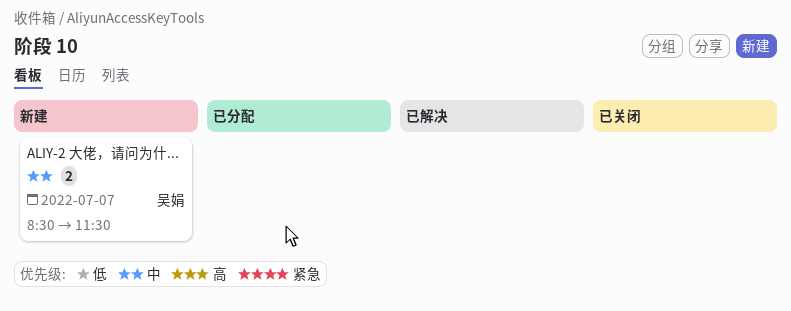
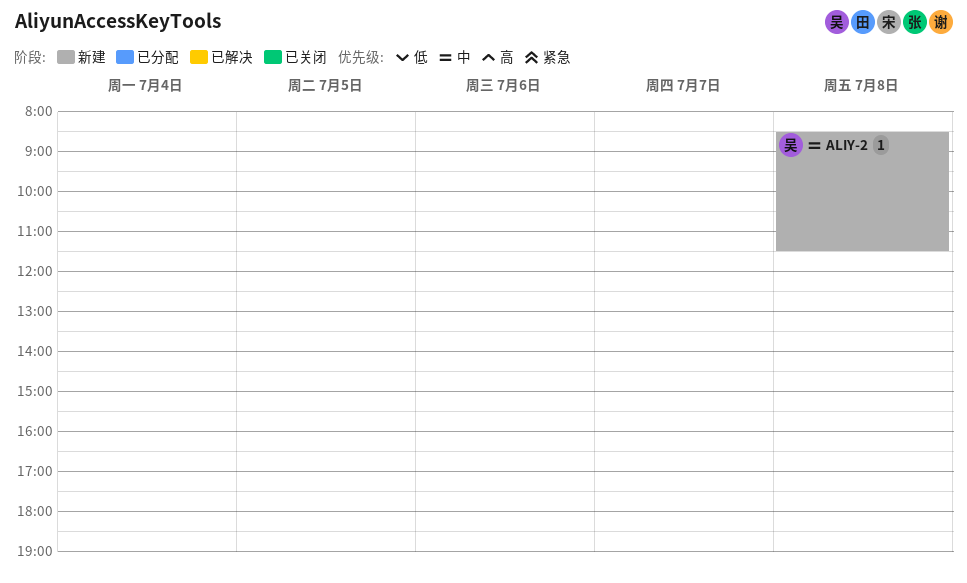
ALIY-2, estimate: 2 -> 1
ALIY-2, day: Jul 7 -> Jul 8

